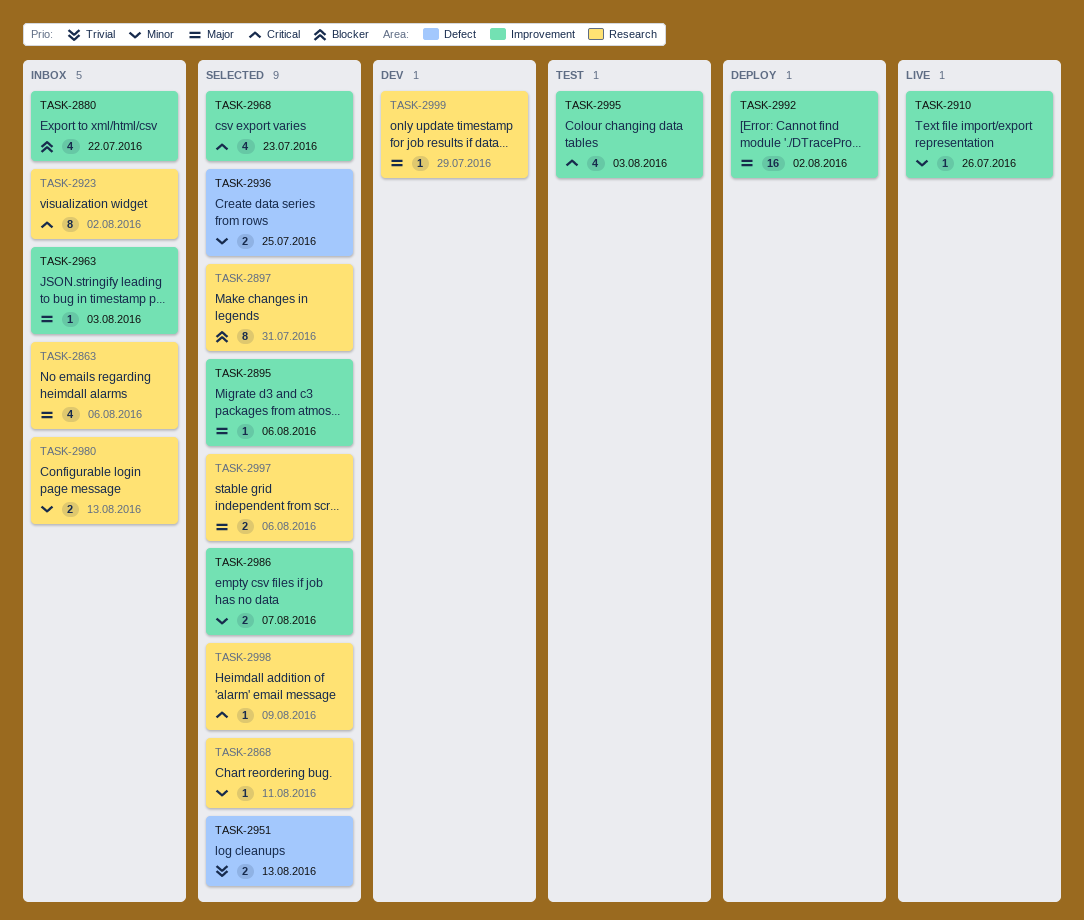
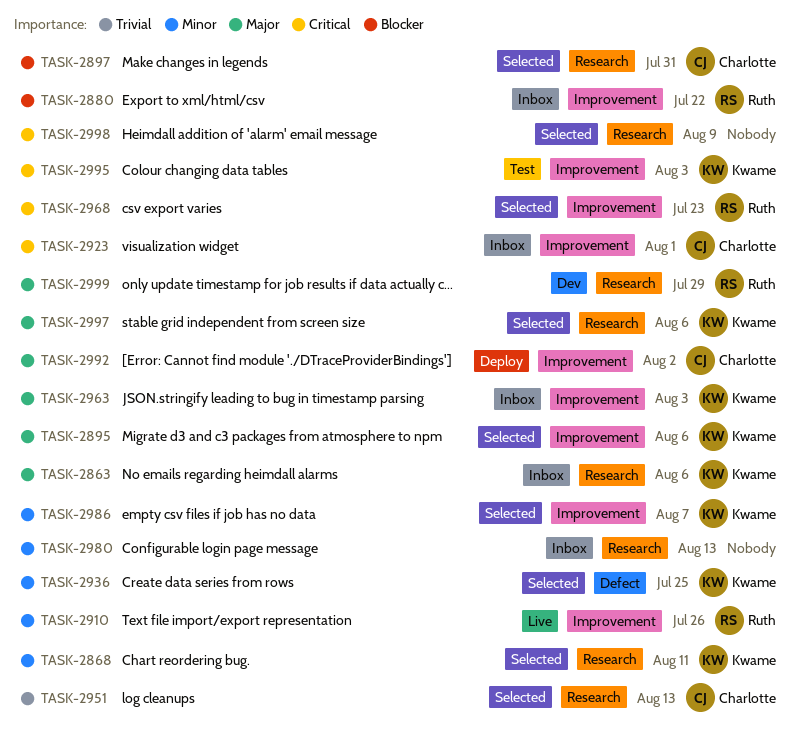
TASK-2923, label: Research -> Improvement
TASK-2923, due: Aug 2 -> Aug 1
TASK-2951, label: Defect -> Research

